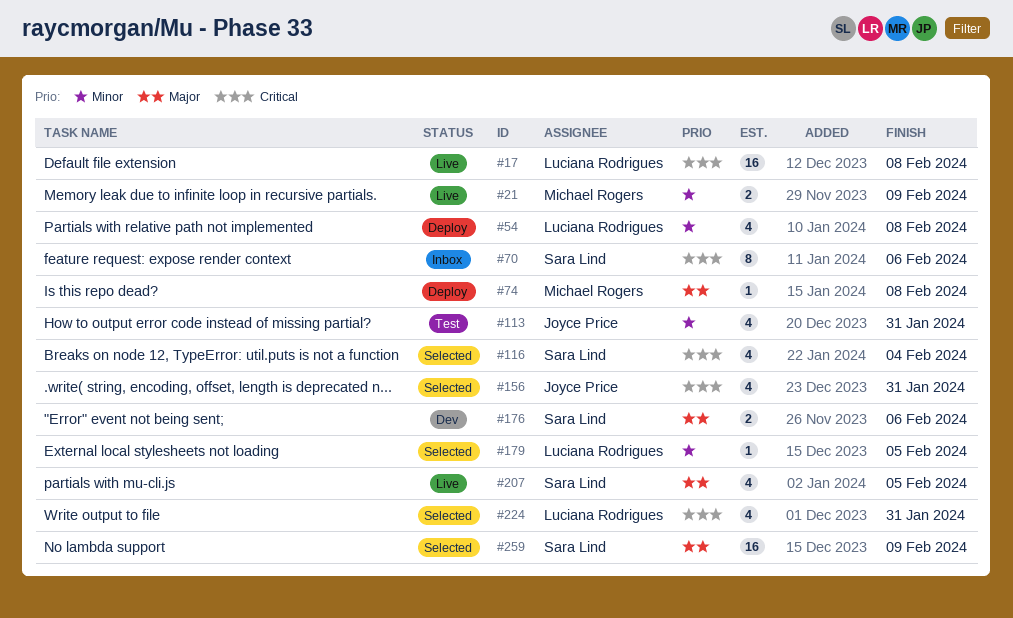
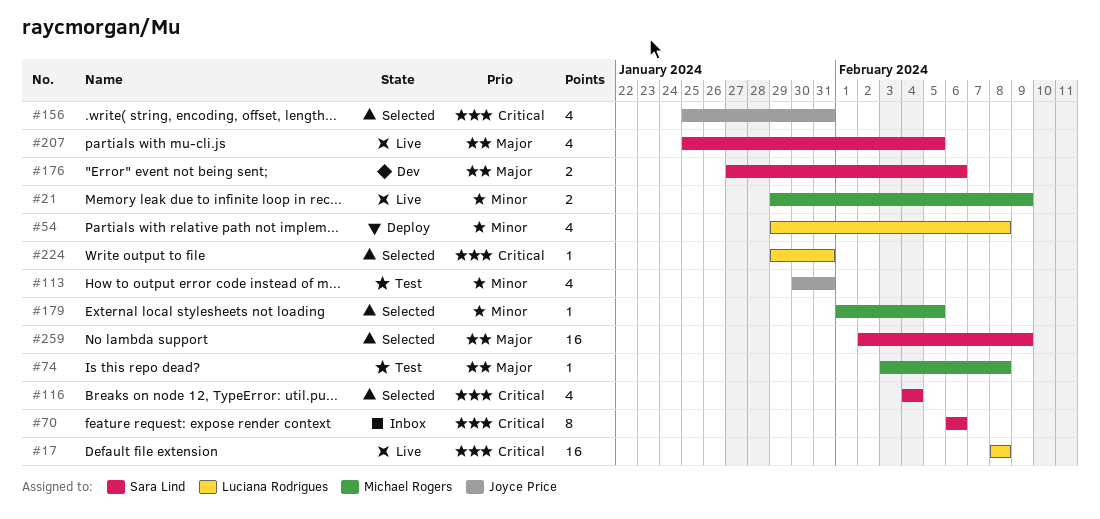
#74, status: Deploy -> Test
#179, owner: Luciana Rodrigues -> Michael Rogers
#224, estimate: 4 -> 1

